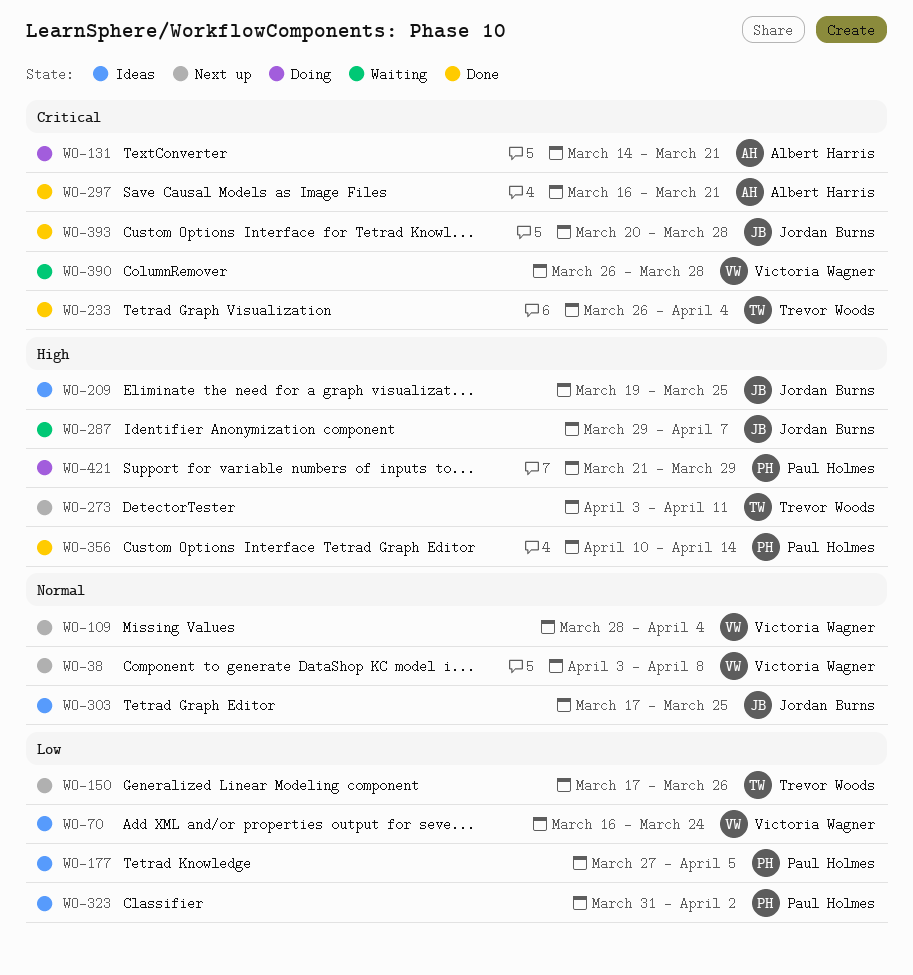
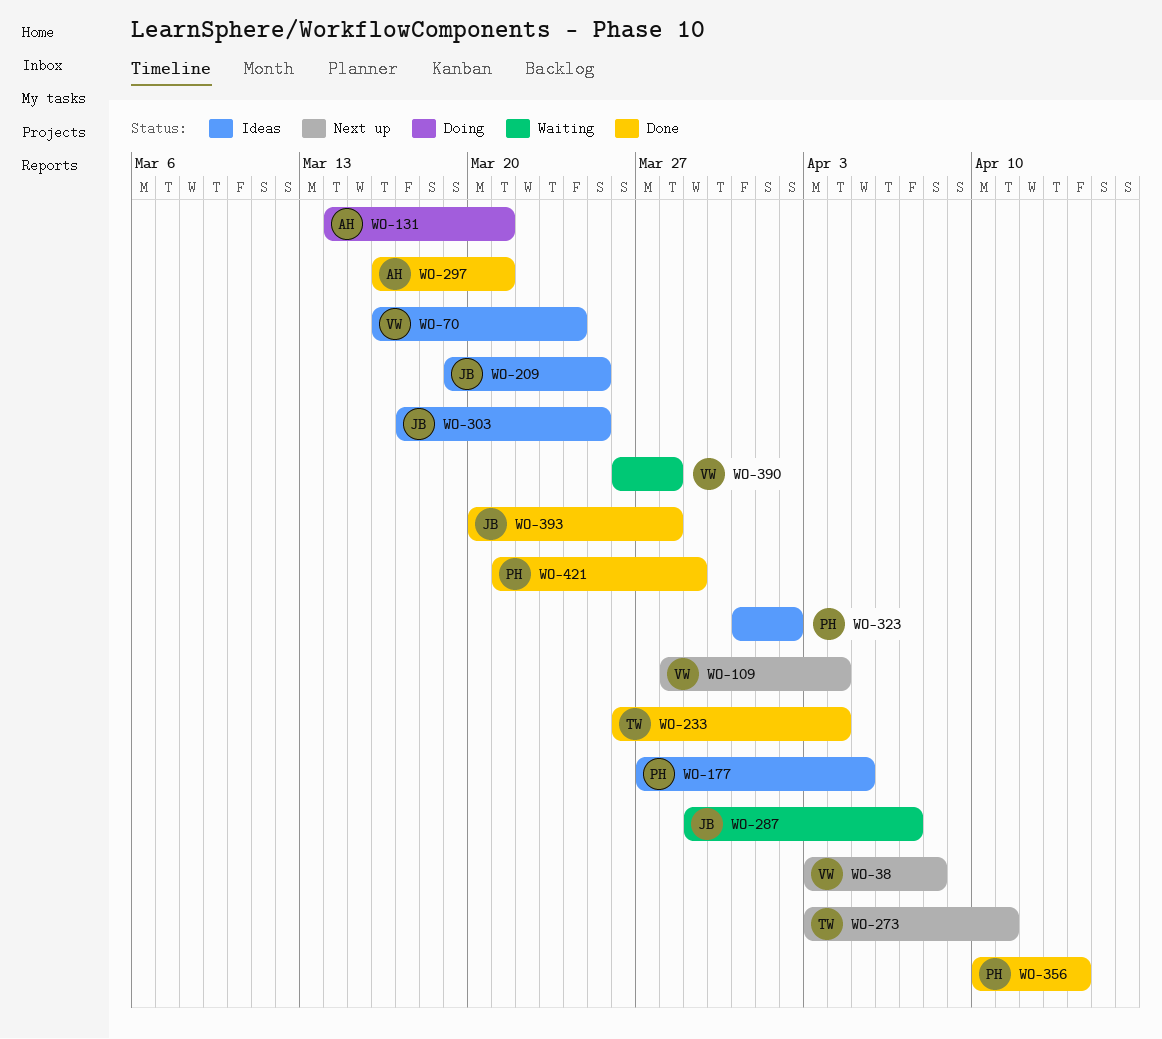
WO-150: present -> none
WO-421, status: Doing -> Done

